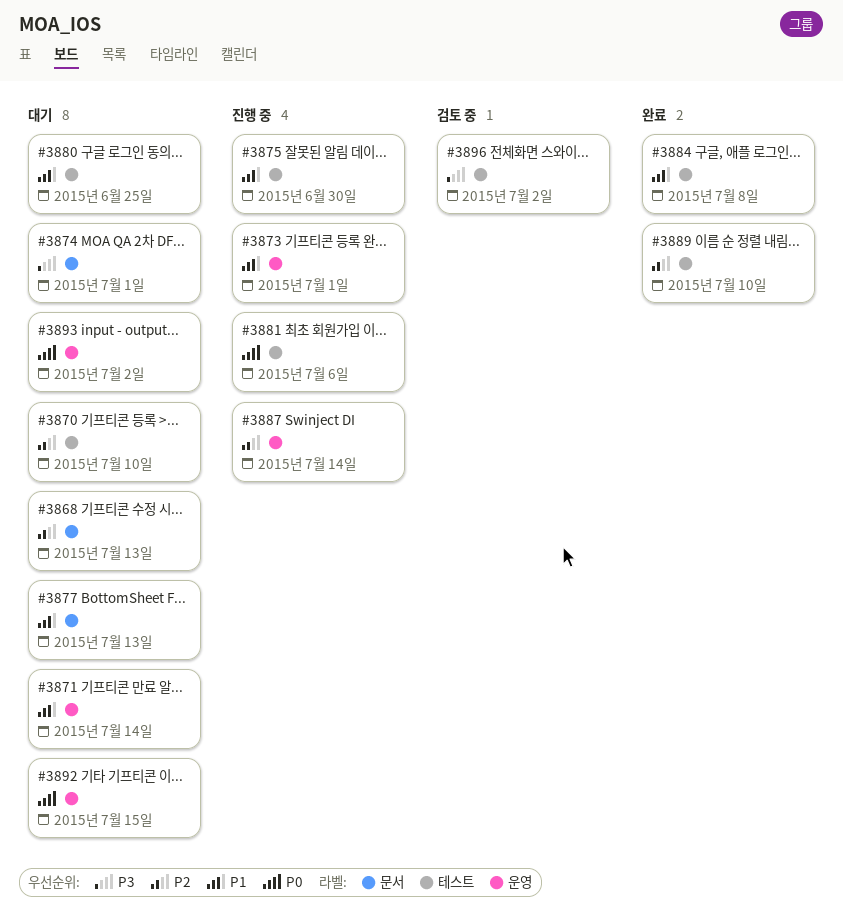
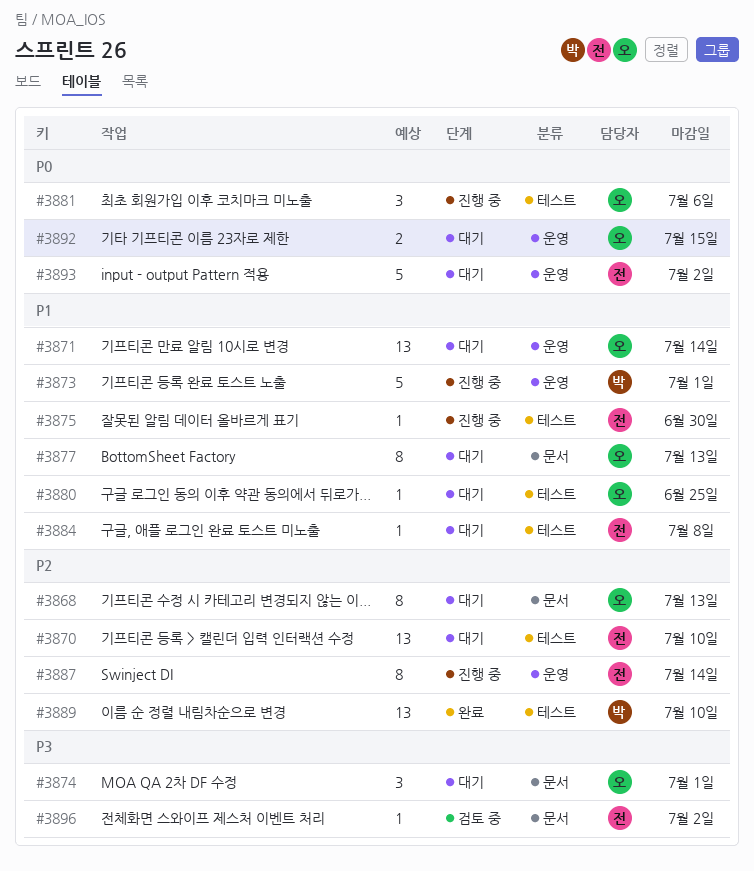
#3884, status: 완료 -> 대기
#3896, label: 테스트 -> 문서

